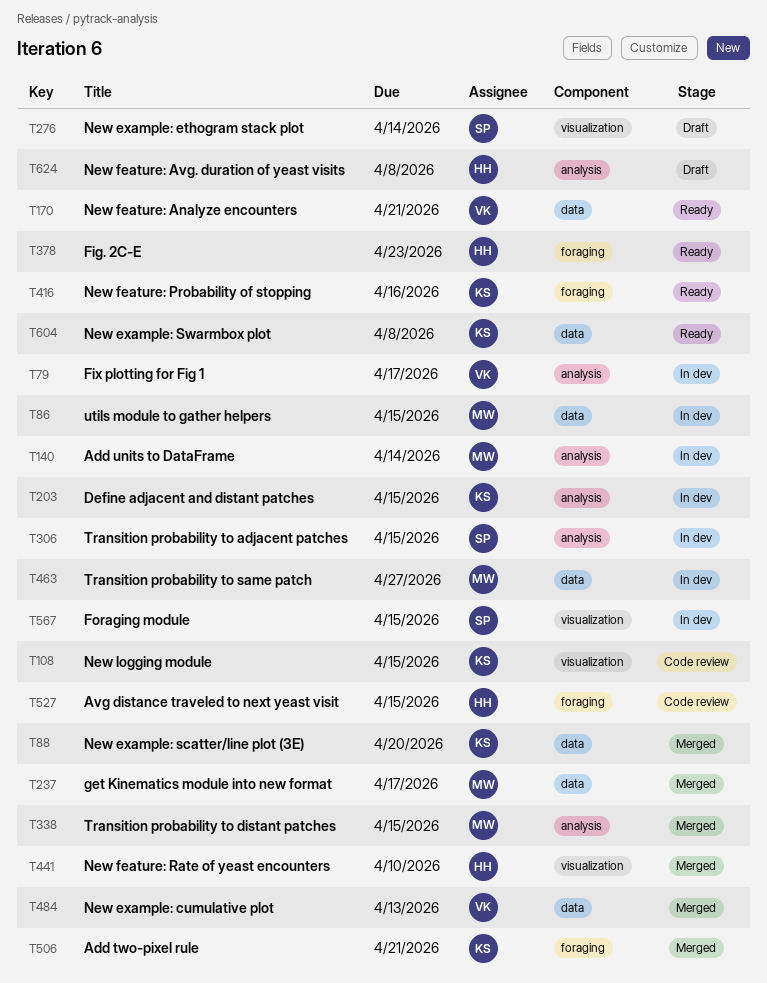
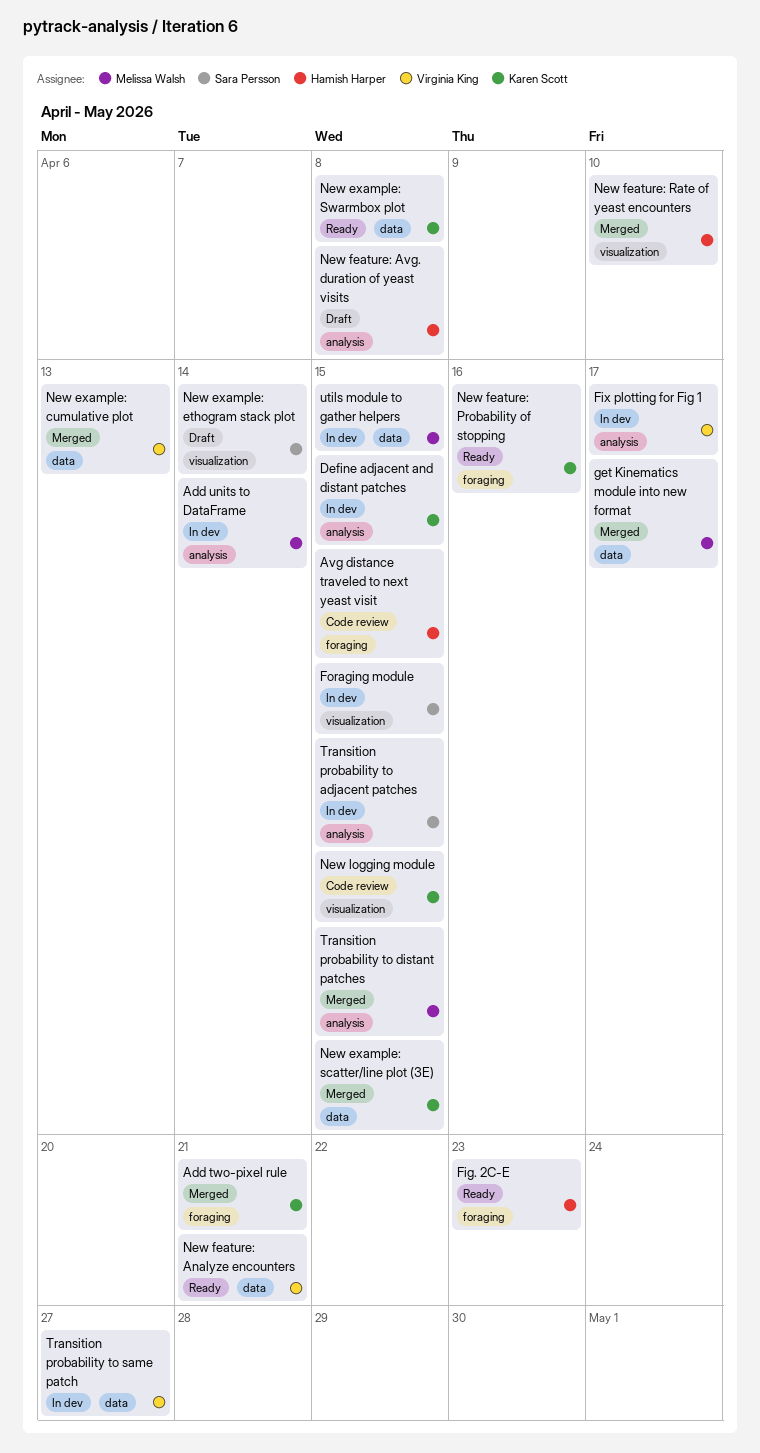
New example: scatter/line plot (3E), due: Apr 20 -> Apr 15
Transition probability to same patch, owner: Melissa Walsh -> Virginia King

